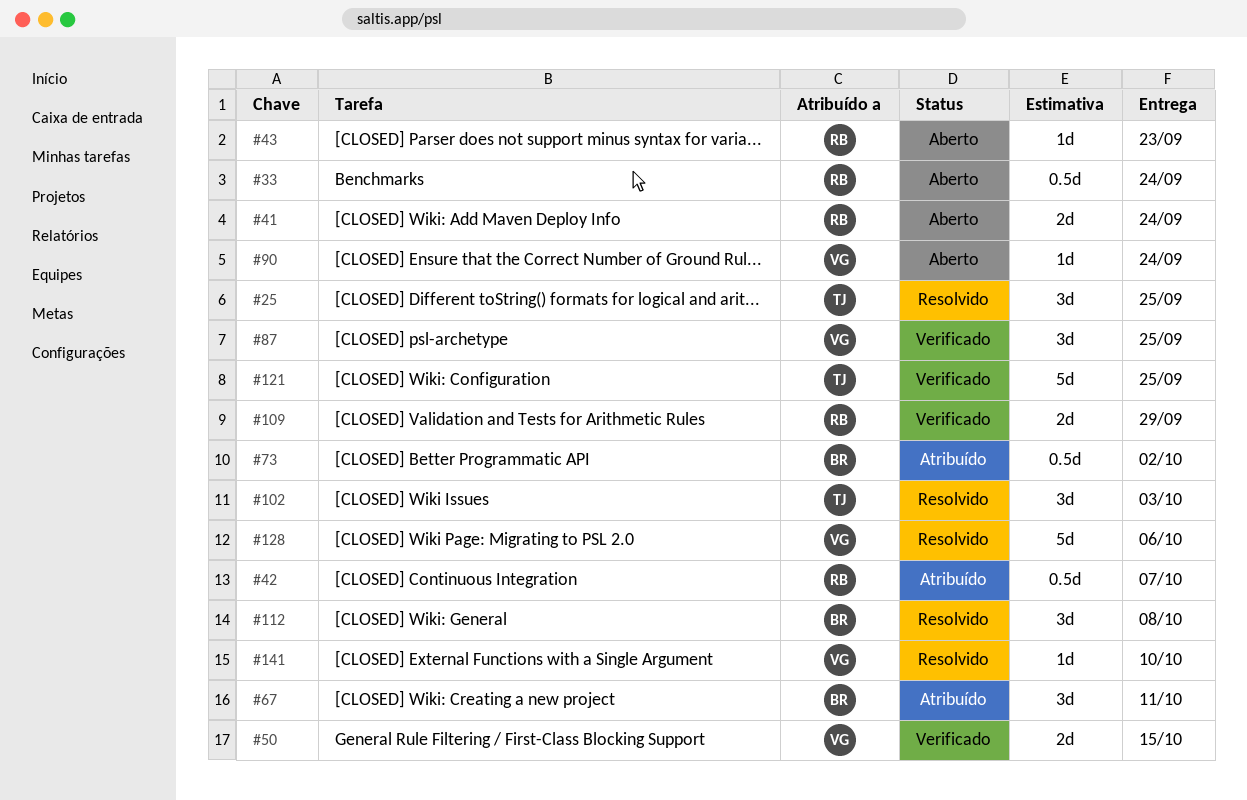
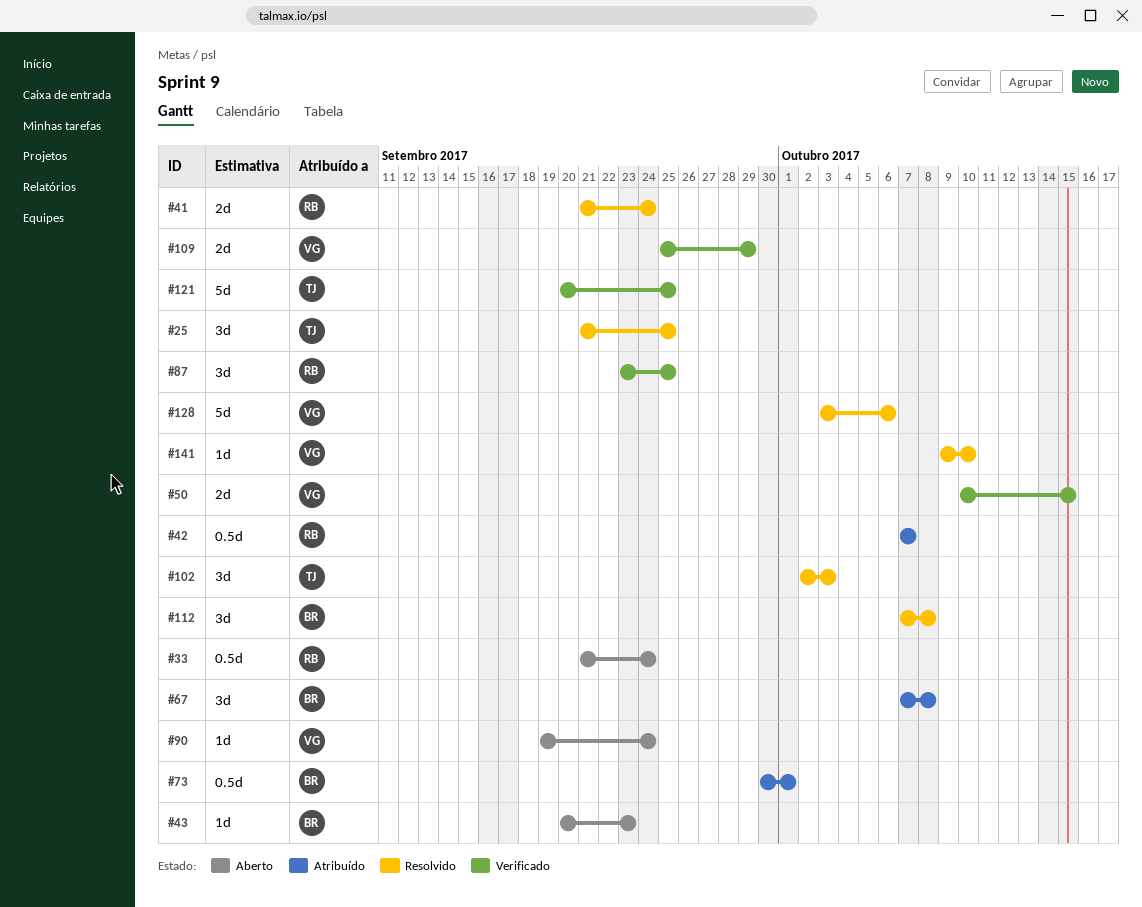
#41, status: Aberto -> Resolvido
#43, owner: RB -> BR
#67, due: Oct 11 -> Oct 8
#73, due: Oct 2 -> Oct 1
#87, owner: VG -> RB
#109, owner: RB -> VG

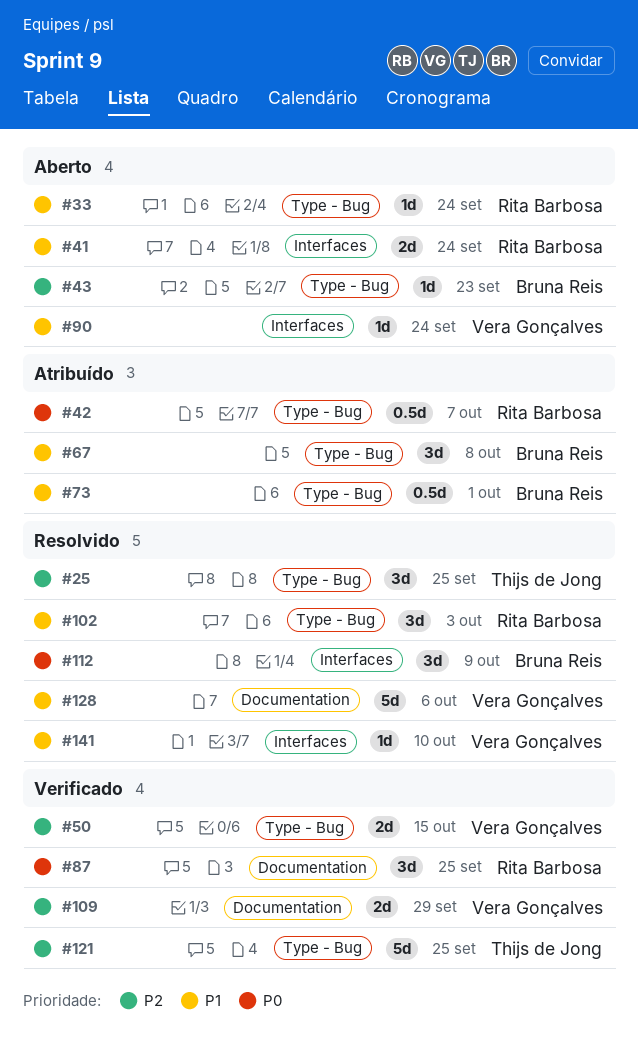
#33, estimate: 0.5d -> 1d
#41, status: Resolvido -> Aberto
#102, owner: Thijs de Jong -> Rita Barbosa
#112, due: Oct 8 -> Oct 9

